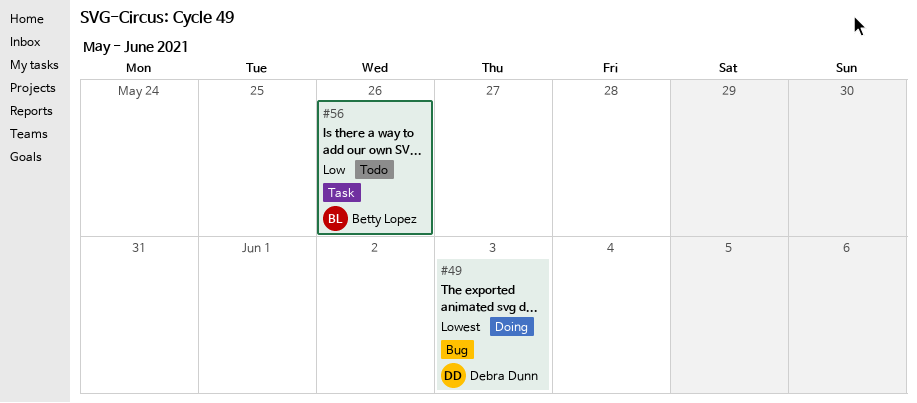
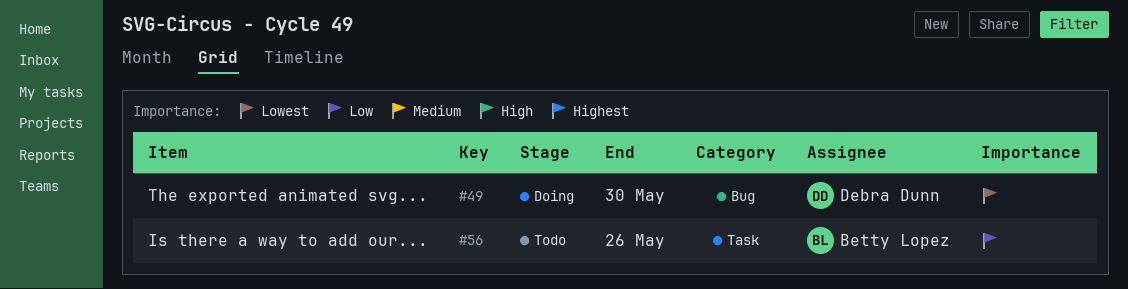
#49, due: Jun 3 -> May 30

